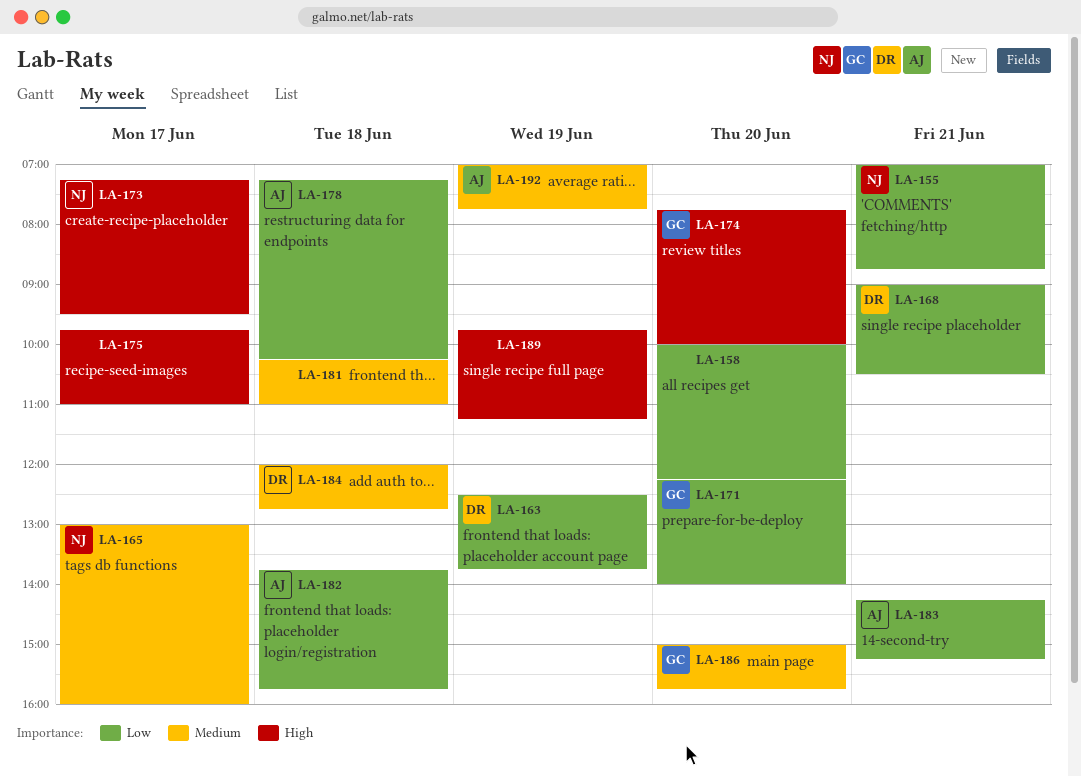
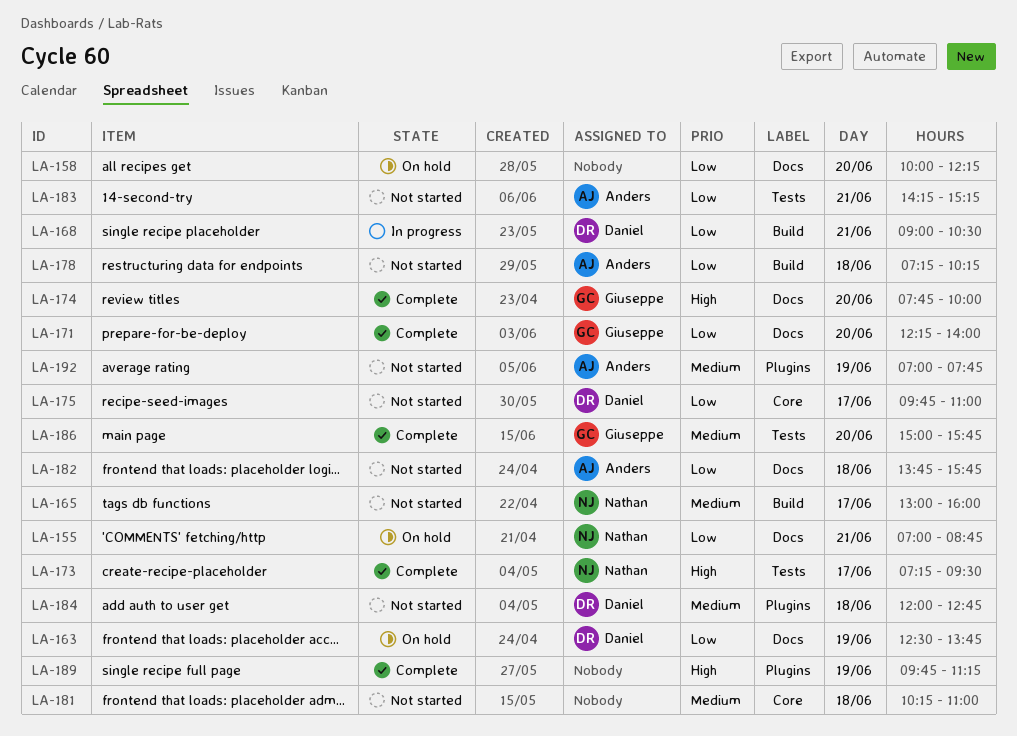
LA-175, owner: none -> Daniel
LA-175, priority: High -> Low

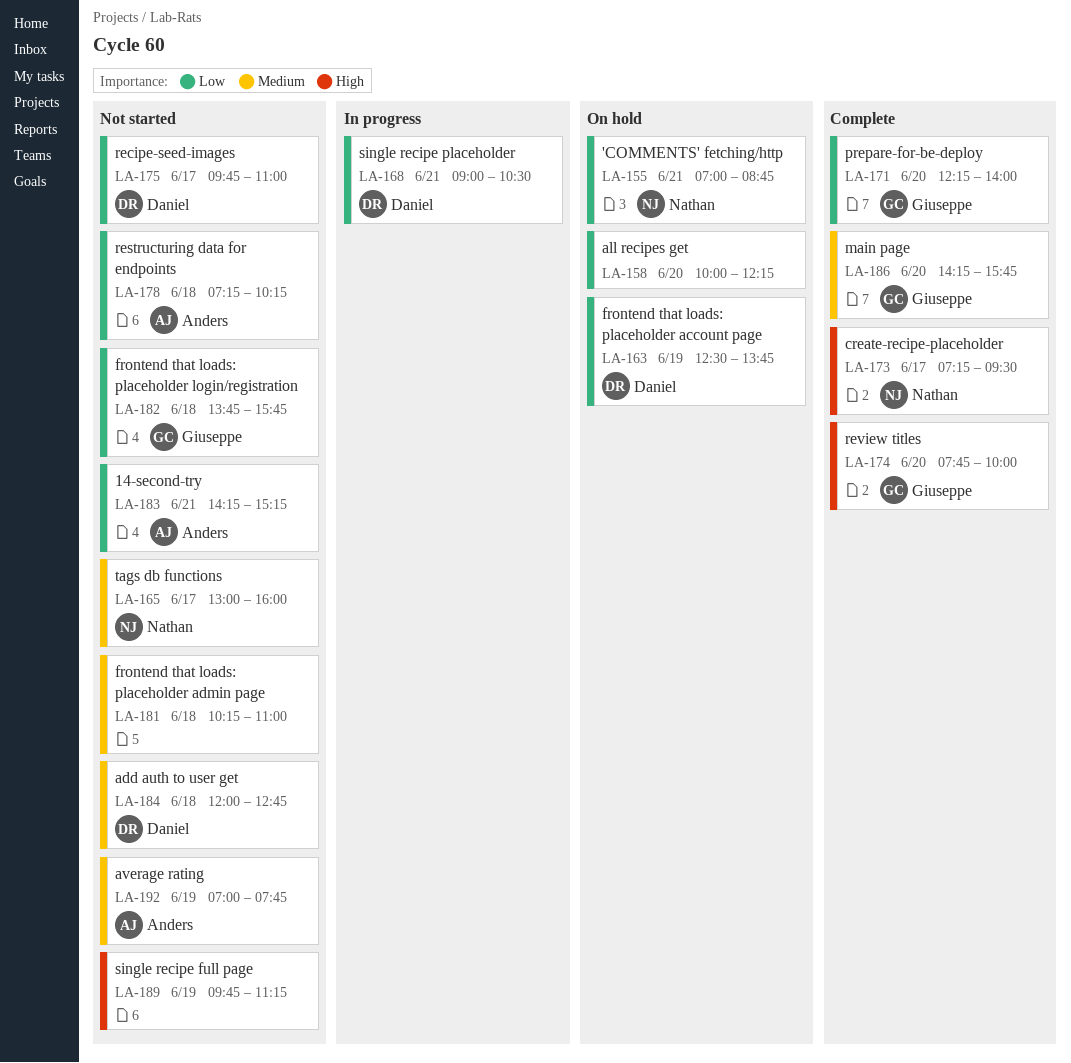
LA-182, owner: Anders -> Giuseppe
LA-186, begins: 15:00 -> 14:15
LA-189, status: Complete -> Not started

